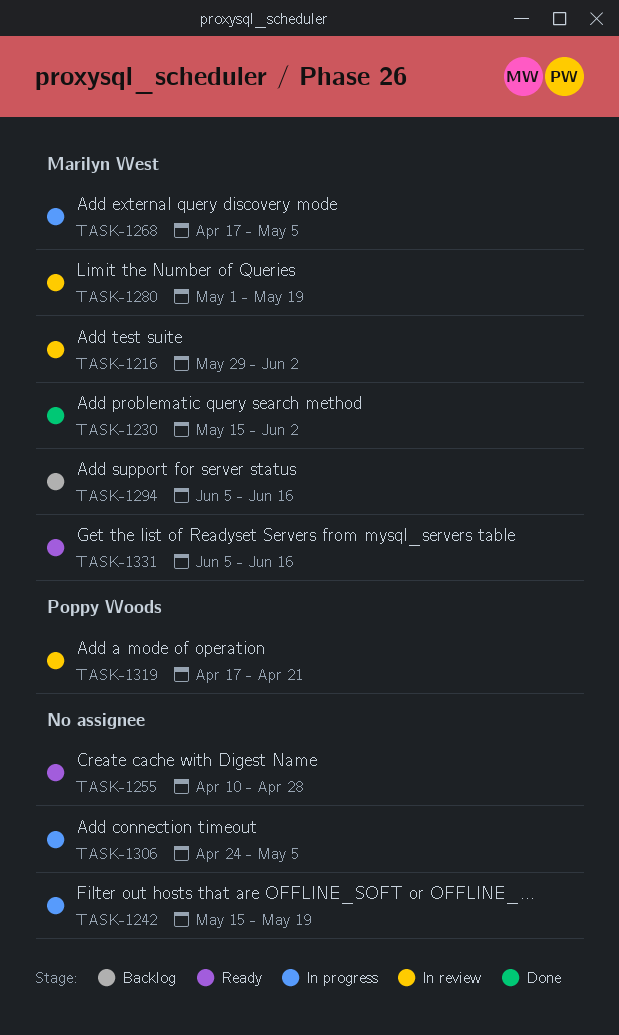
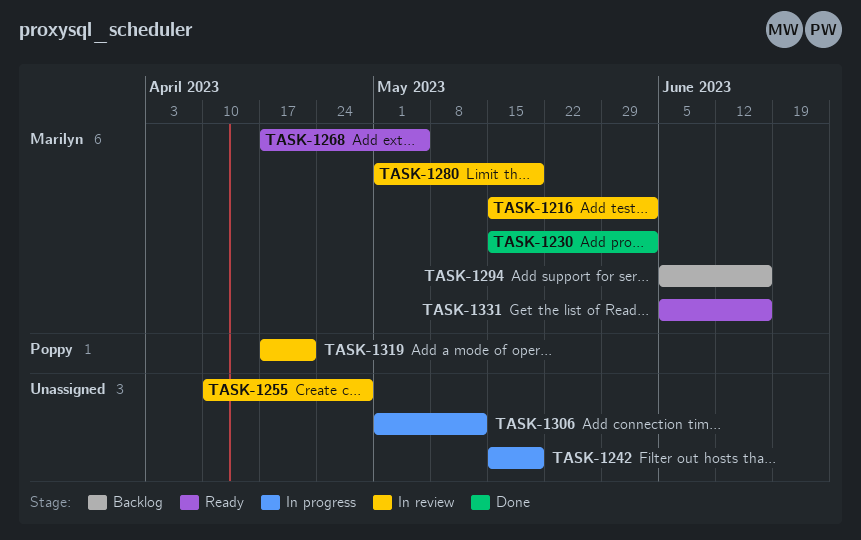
TASK-1216, start: May 29 -> May 15
TASK-1255, status: Ready -> In review
TASK-1268, status: In progress -> Ready
TASK-1306, start: Apr 24 -> May 1
TASK-1306, due: May 5 -> May 12

